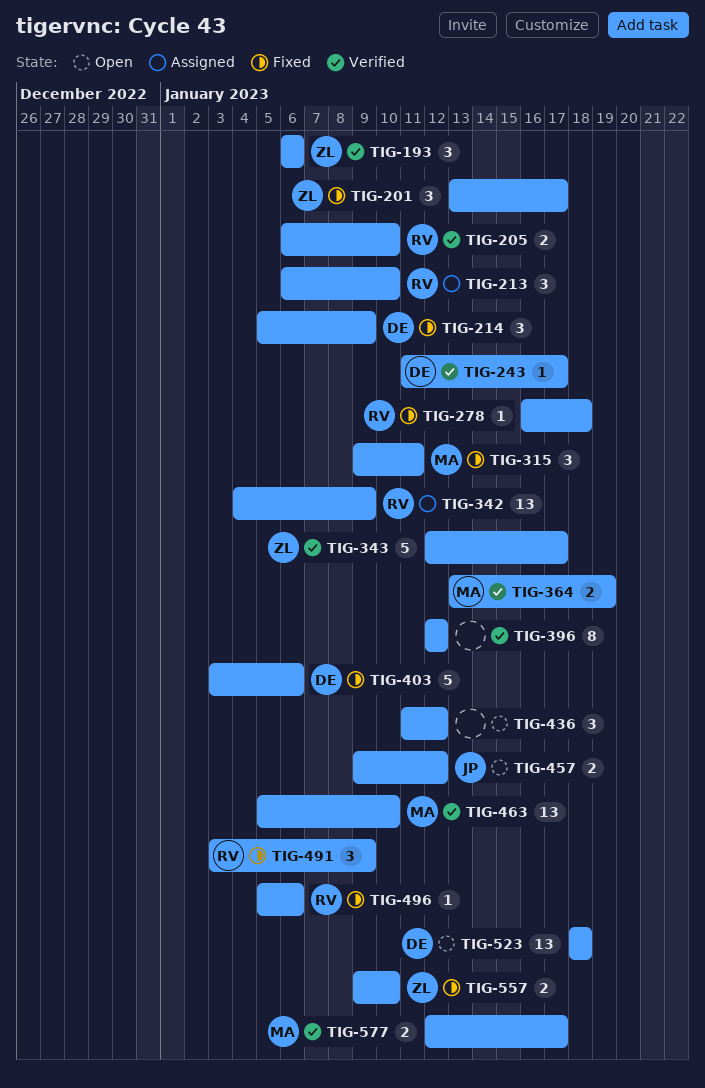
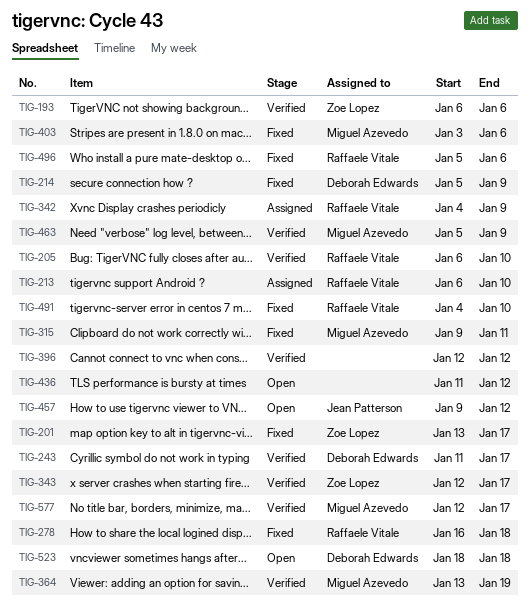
TIG-403, owner: Deborah Edwards -> Miguel Azevedo
TIG-463, due: Jan 10 -> Jan 9
TIG-491, start: Jan 3 -> Jan 4
TIG-491, due: Jan 9 -> Jan 10
TIG-557: present -> none

